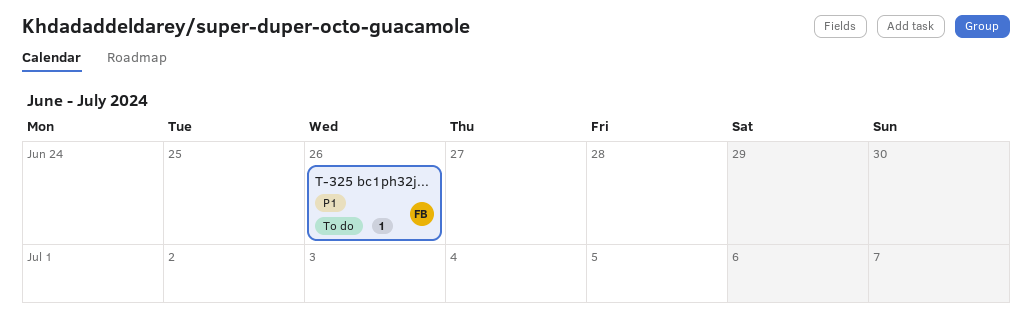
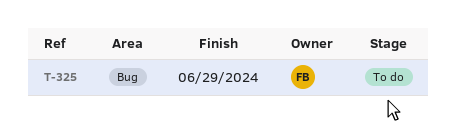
T-325, due: Jun 26 -> Jun 29

